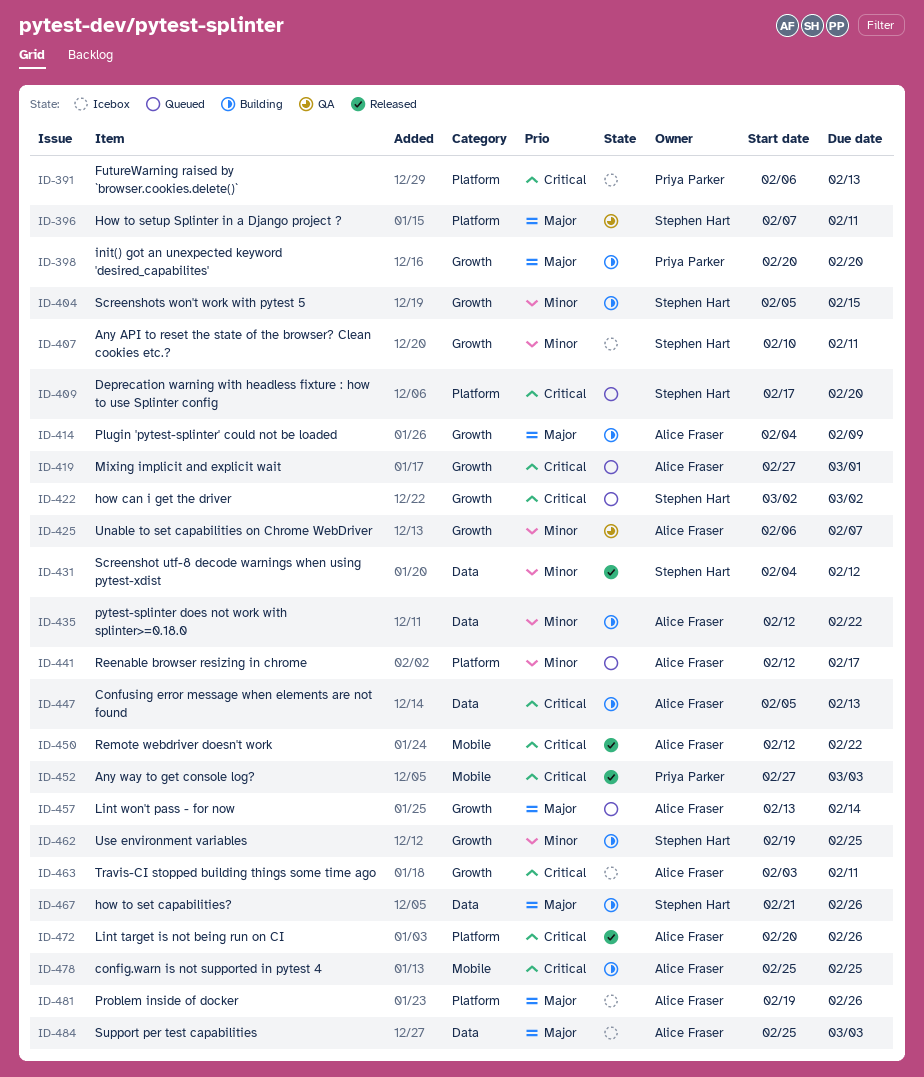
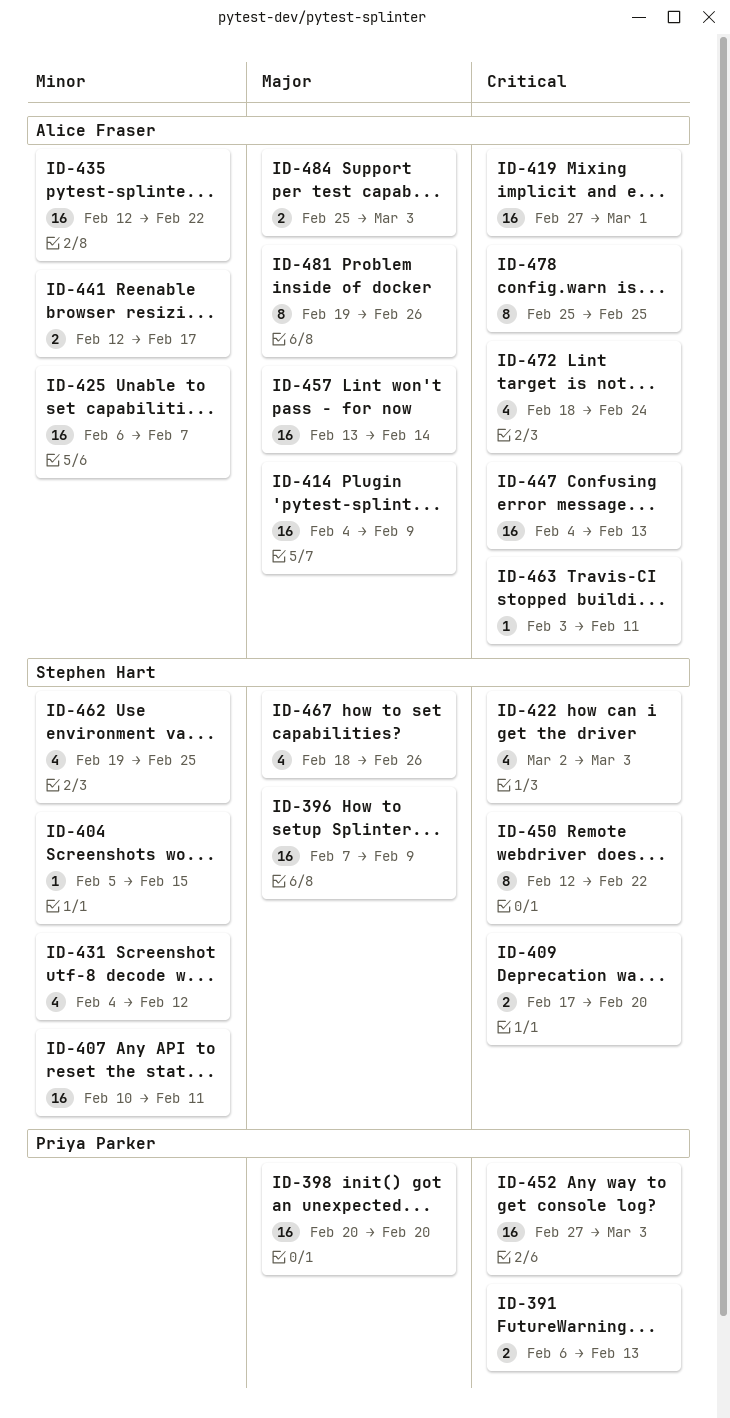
ID-396, due: Feb 11 -> Feb 9
ID-422, due: Mar 2 -> Mar 3
ID-447, start: Feb 5 -> Feb 4
ID-450, owner: Alice Fraser -> Stephen Hart
ID-467, start: Feb 21 -> Feb 18
ID-472, start: Feb 20 -> Feb 18
ID-472, due: Feb 26 -> Feb 24

